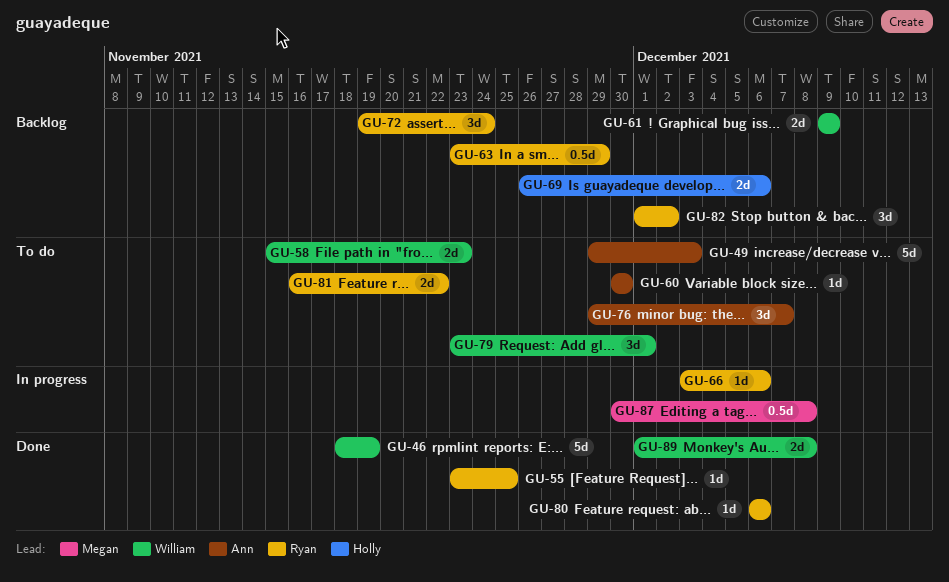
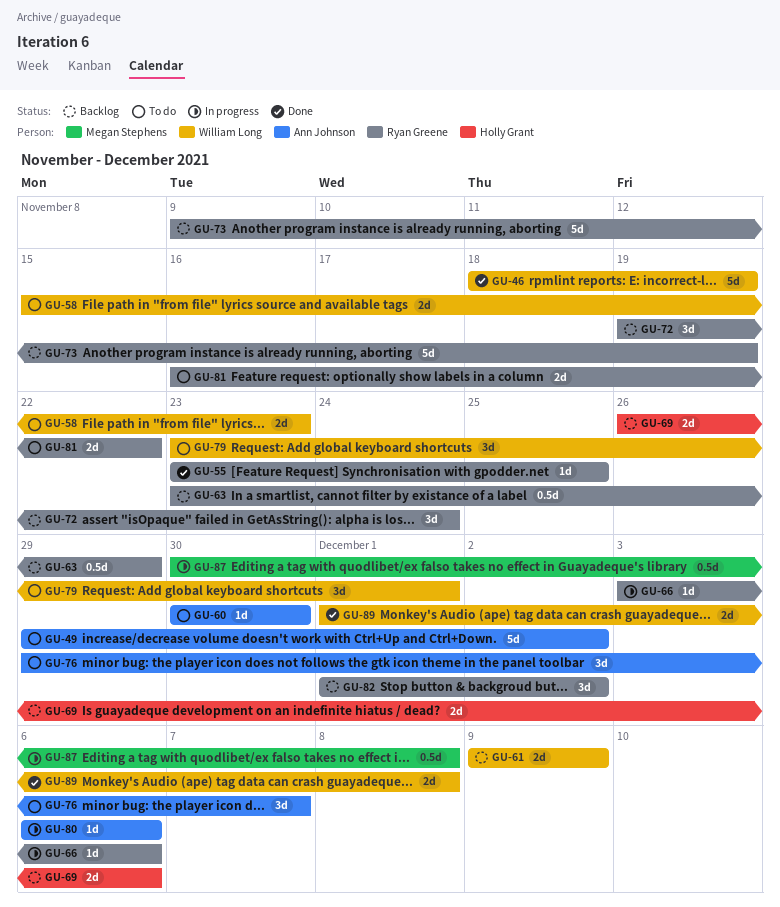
GU-49, due: Dec 3 -> Dec 2
GU-73: none -> present
GU-80, status: Done -> In progress
GU-80, owner: Ryan Greene -> Ann Johnson

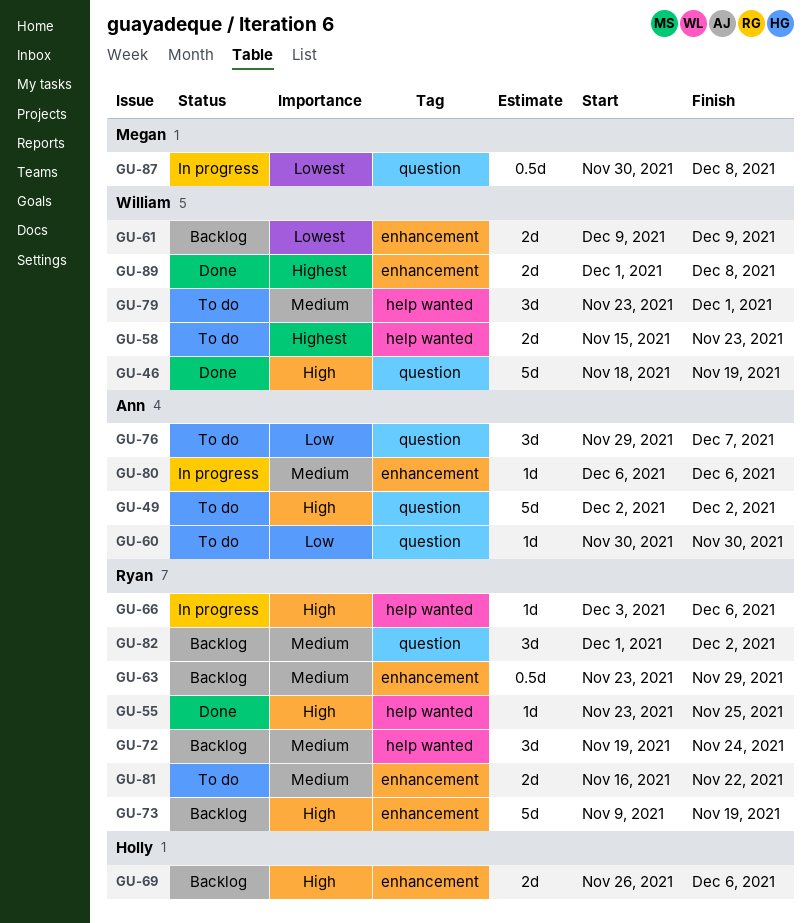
GU-49, start: Nov 29 -> Dec 2

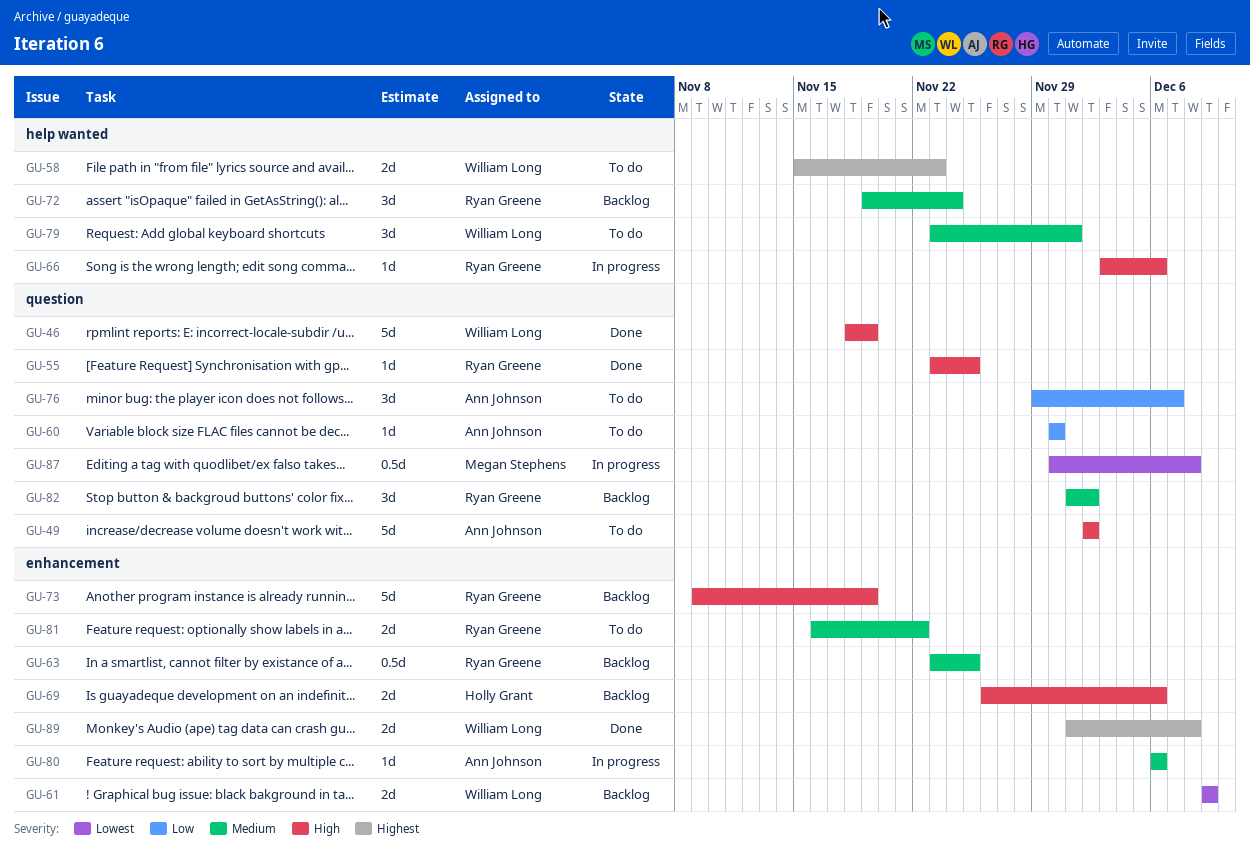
GU-55, label: help wanted -> question
GU-63, due: Nov 29 -> Nov 25

